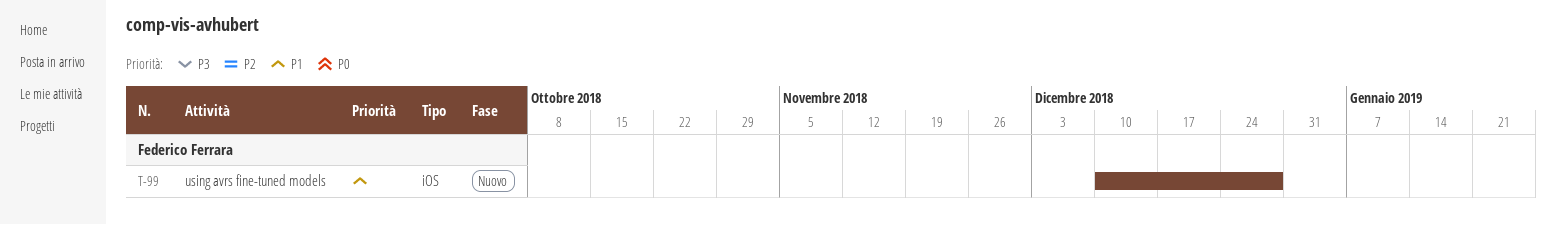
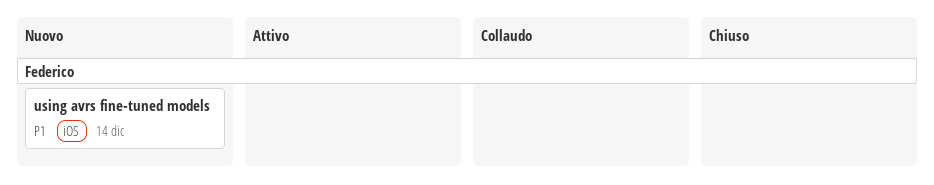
using avrs fine-tuned models, due: Dec 28 -> Dec 14

